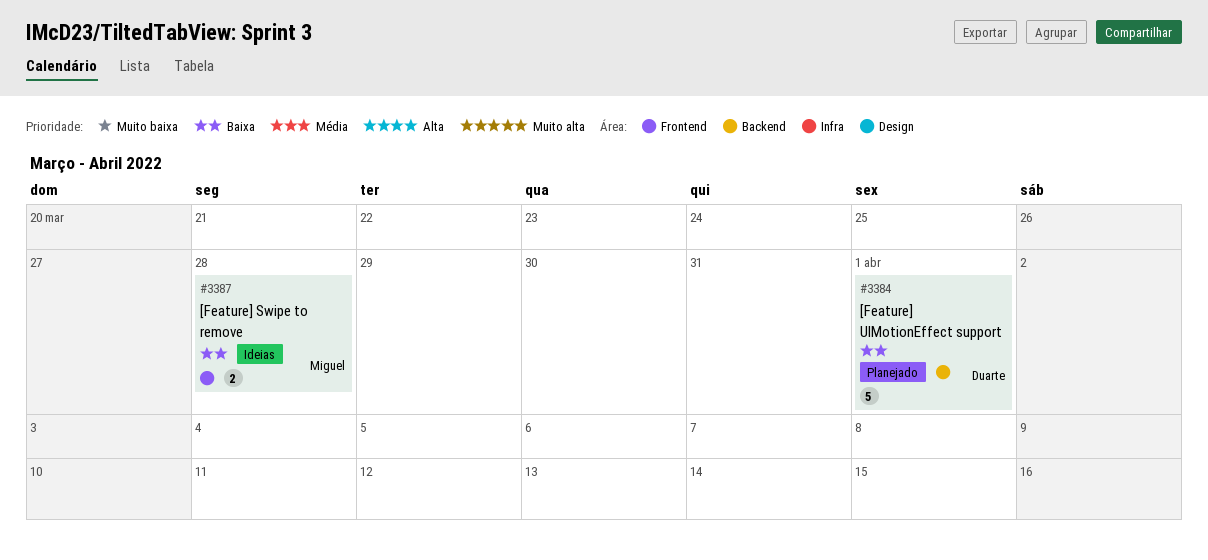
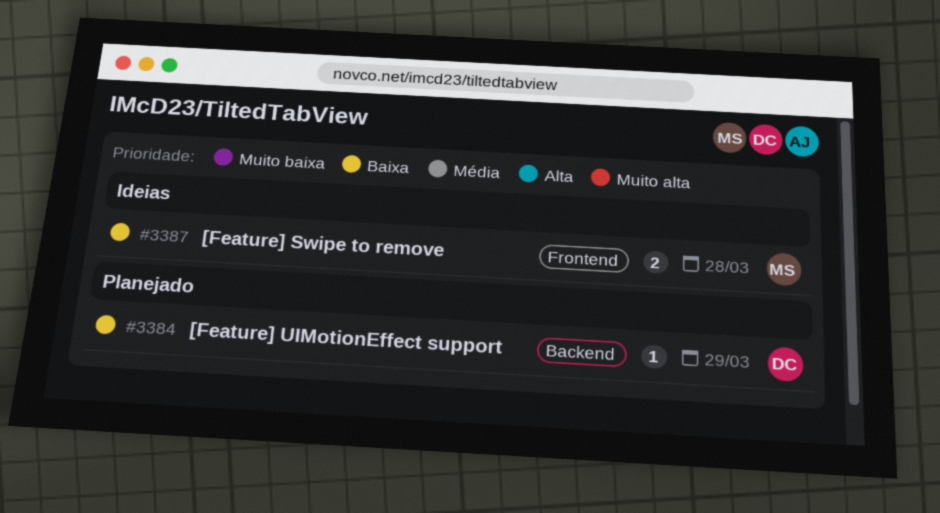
#3384, estimate: 5 -> 1
#3384, due: Apr 1 -> Mar 29

